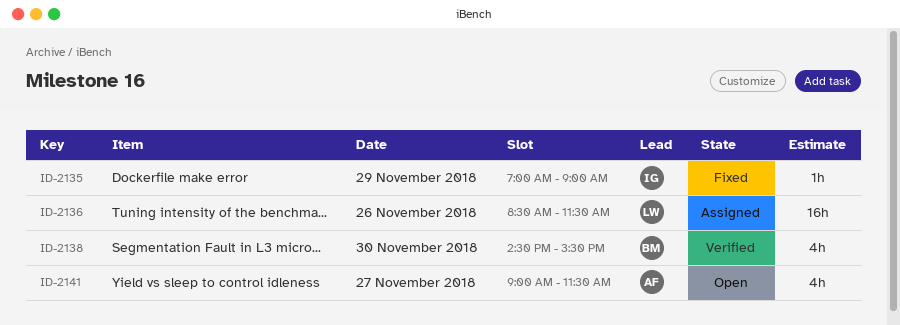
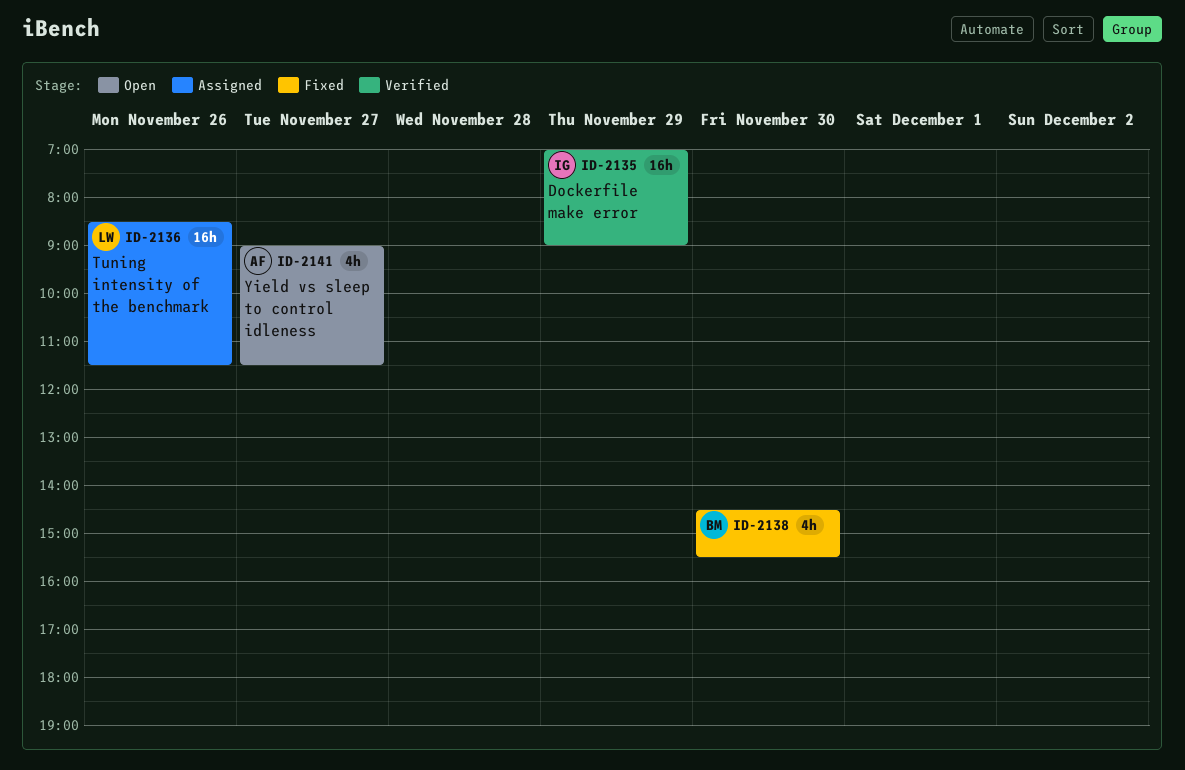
ID-2135, status: Fixed -> Verified
ID-2135, estimate: 1h -> 16h
ID-2138, status: Verified -> Fixed

